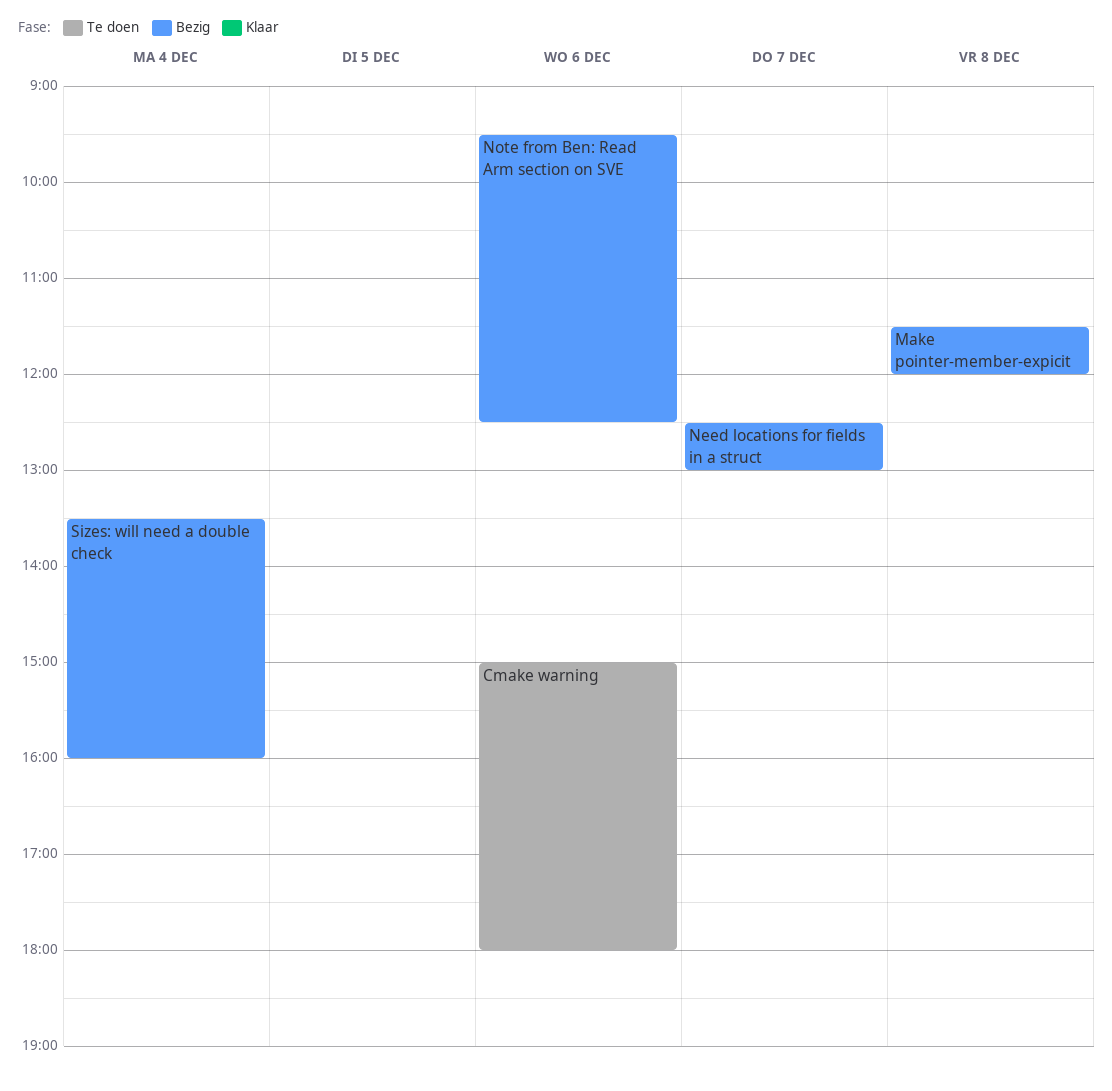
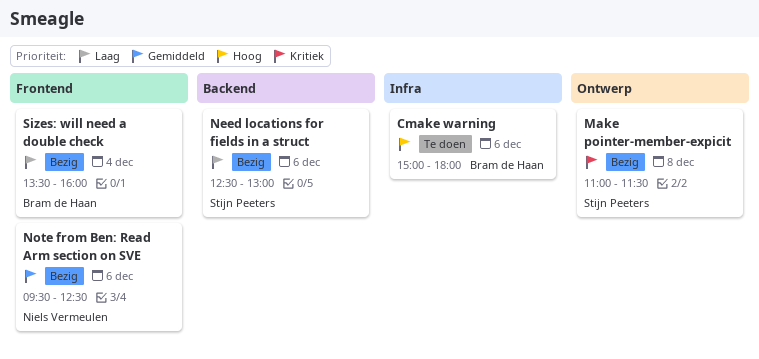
Make pointer-member-expicit, begins: 11:30 -> 11:00
Make pointer-member-expicit, ends: 12:00 -> 11:30
Need locations for fields in a struct, day: Dec 7 -> Dec 6

